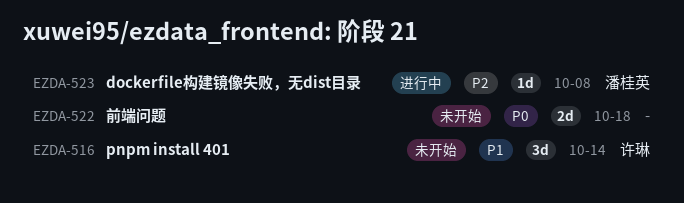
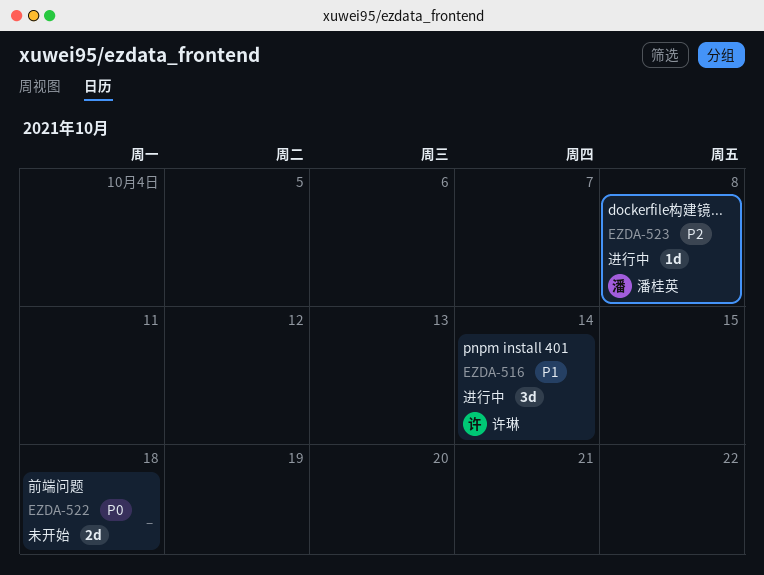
EZDA-516, status: 未开始 -> 进行中

